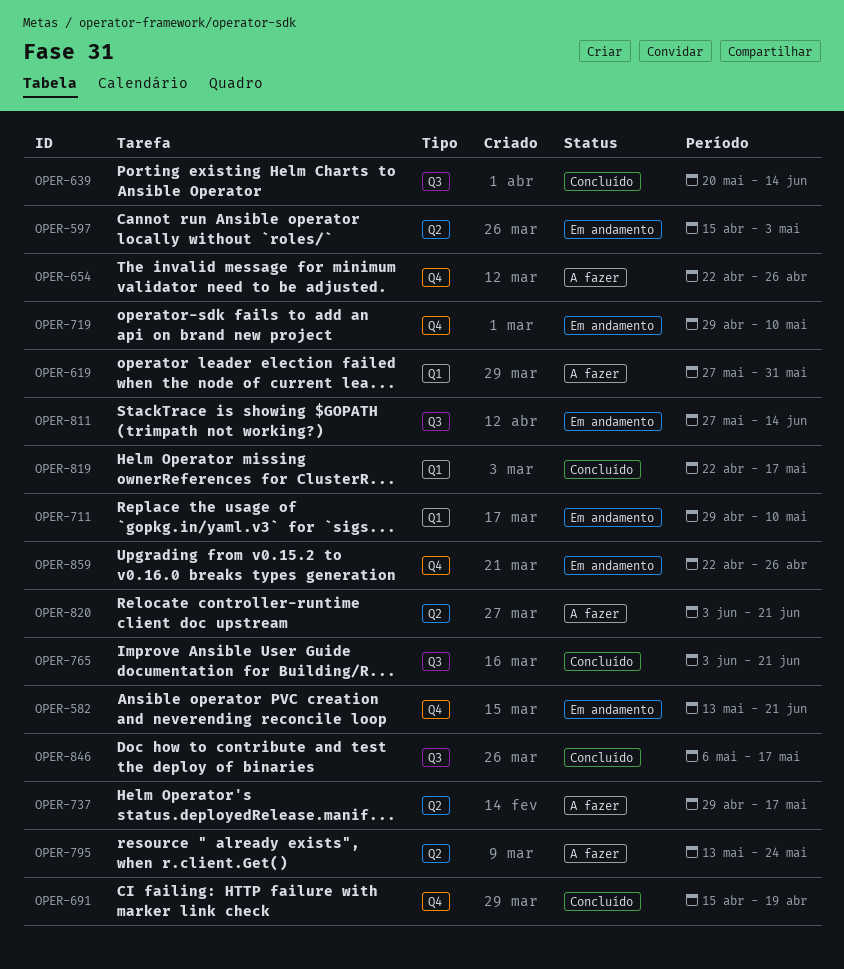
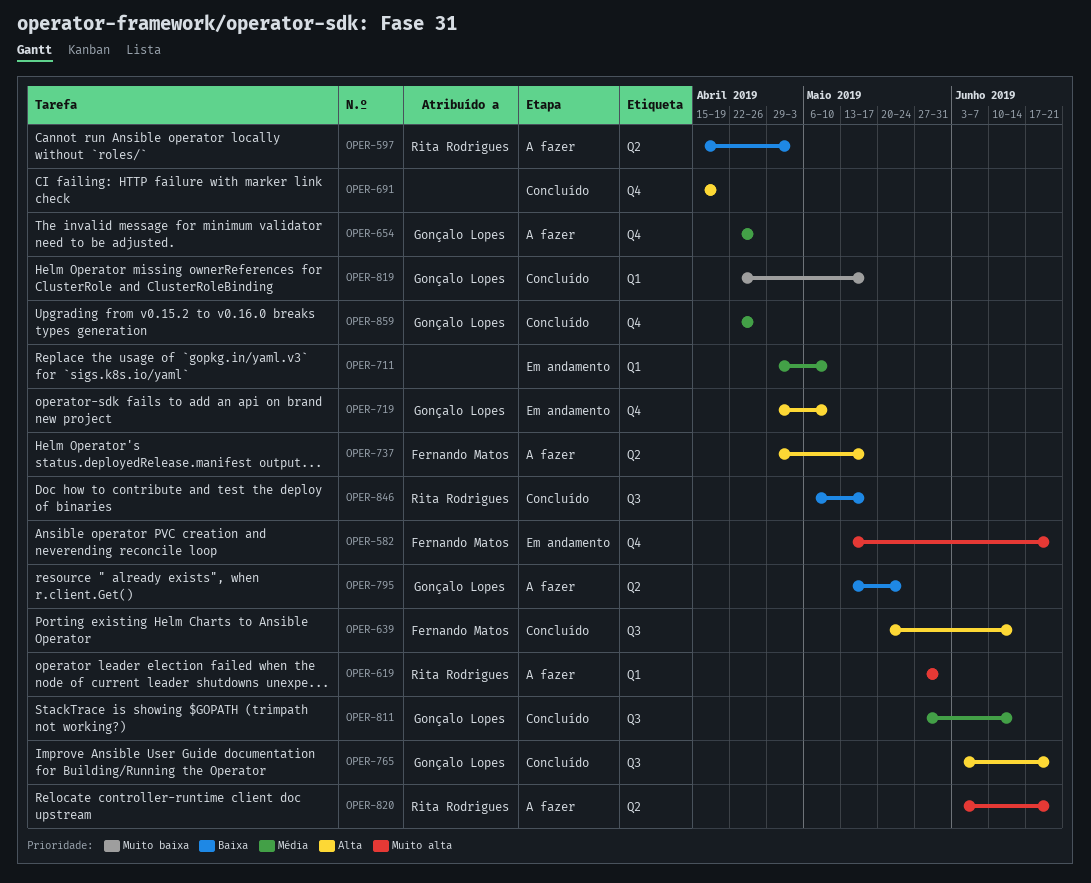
OPER-597, status: Em andamento -> A fazer
OPER-811, status: Em andamento -> Concluído
OPER-859, status: Em andamento -> Concluído

